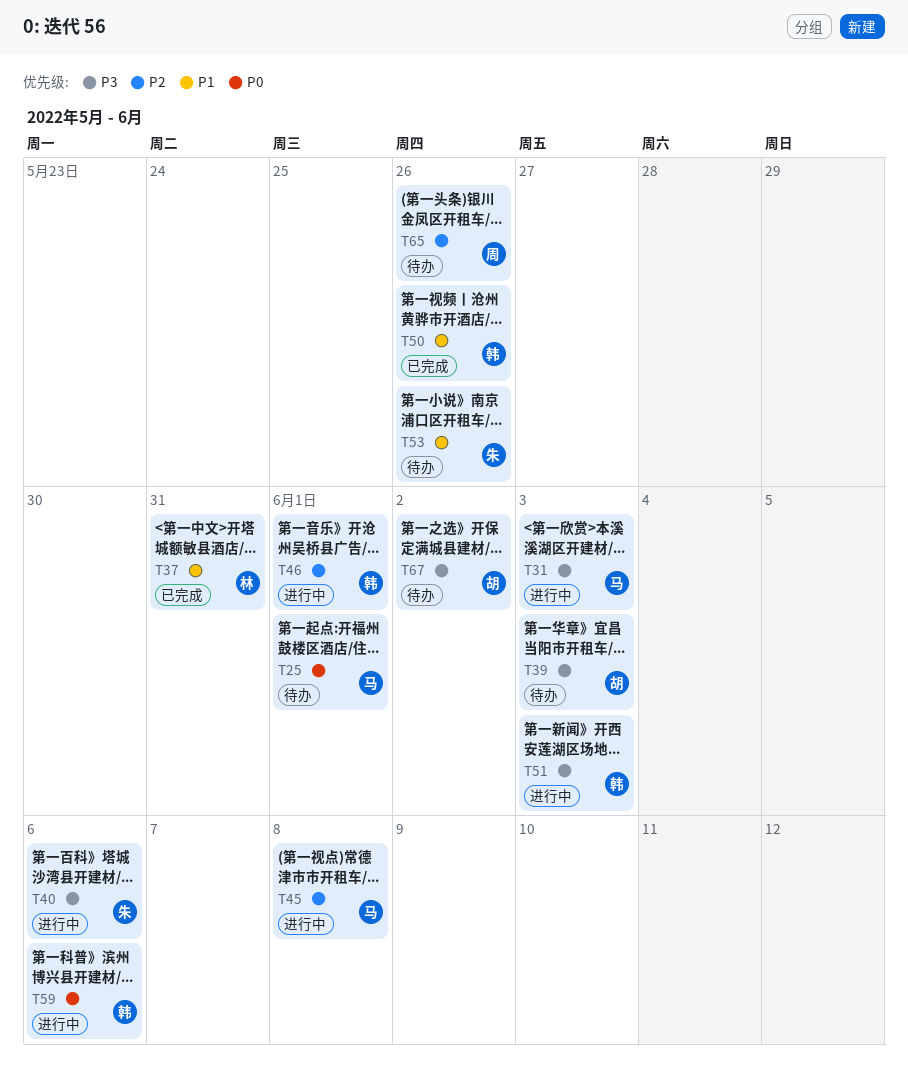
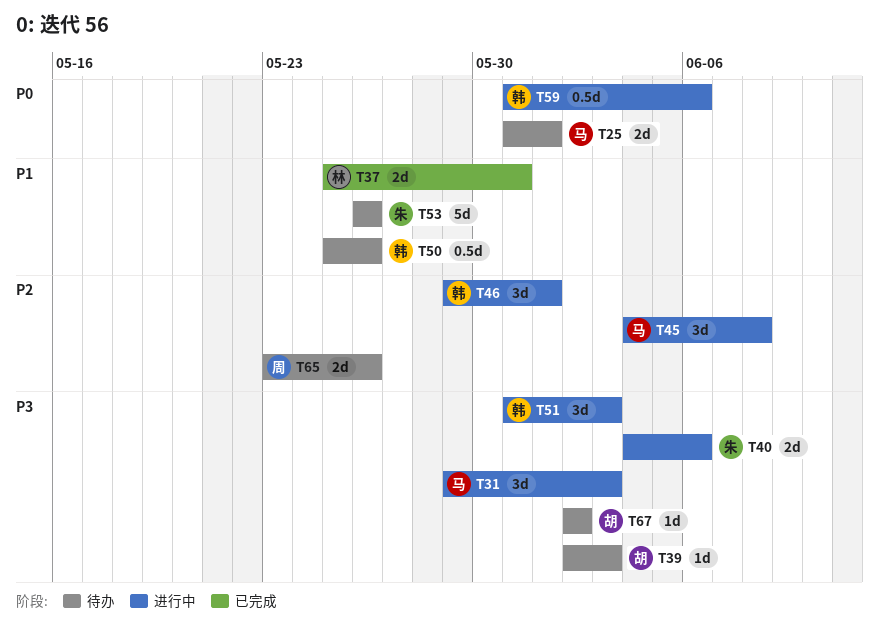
T50, status: 已完成 -> 待办

